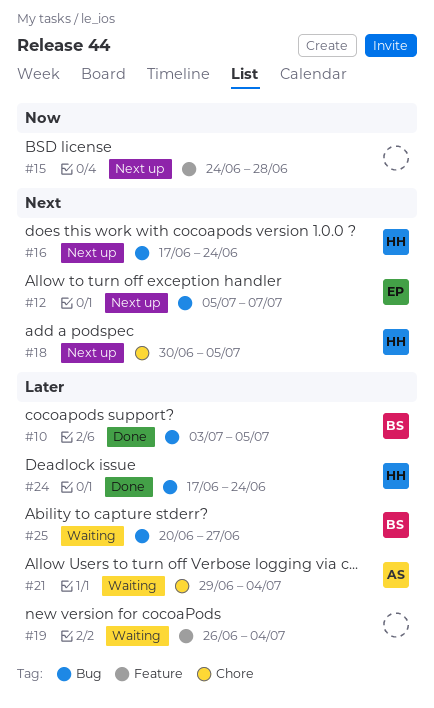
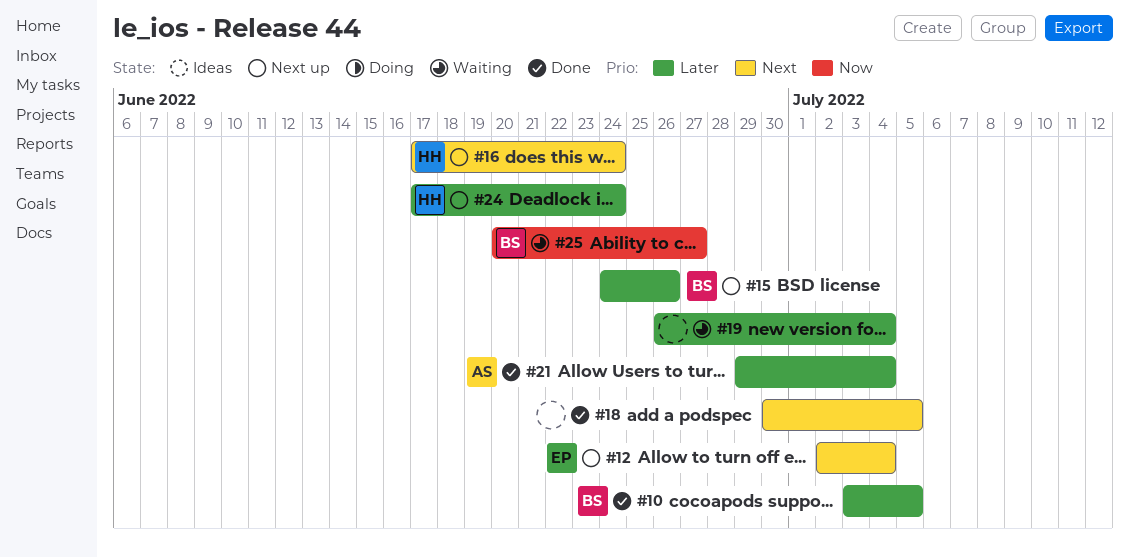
#12, start: Jul 5 -> Jul 2
#12, due: Jul 7 -> Jul 4
#15, owner: none -> BS
#15, priority: Now -> Later
#15, due: Jun 28 -> Jun 26
#18, status: Next up -> Done
#18, owner: HH -> none
#21, status: Waiting -> Done
#24, status: Done -> Next up
#25, priority: Later -> Now

